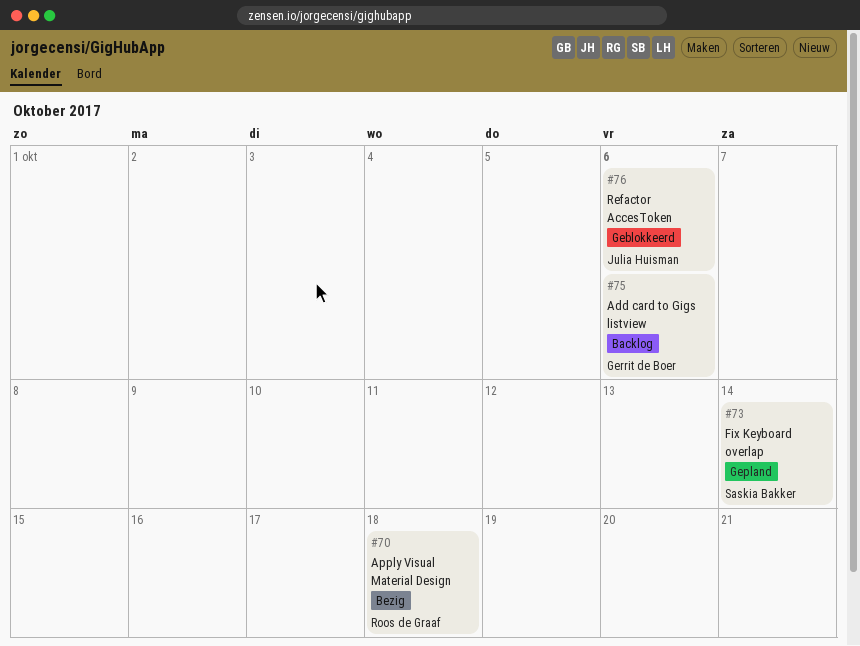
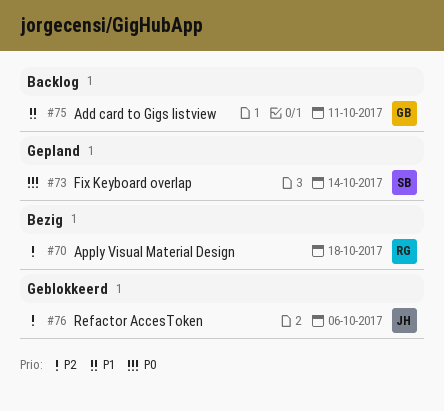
#75, due: Oct 6 -> Oct 11

